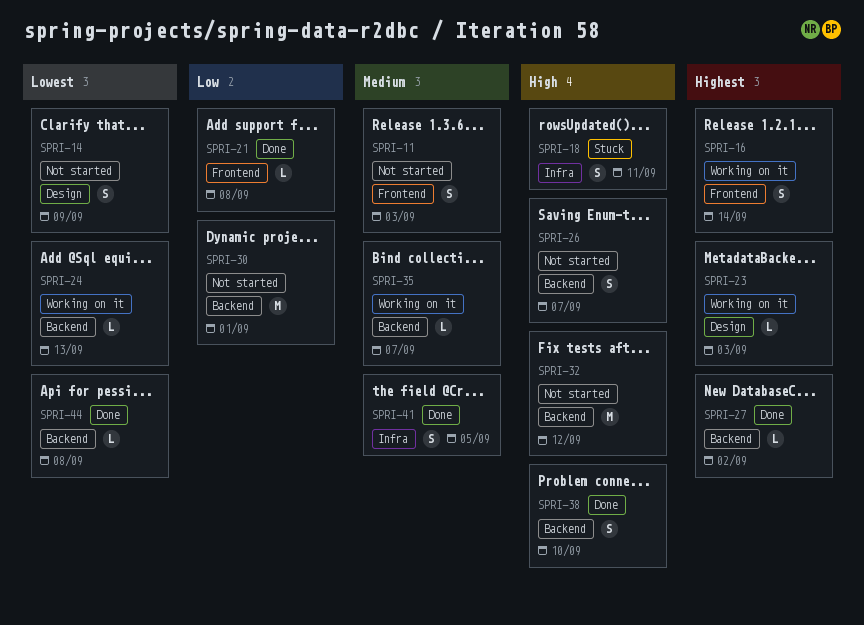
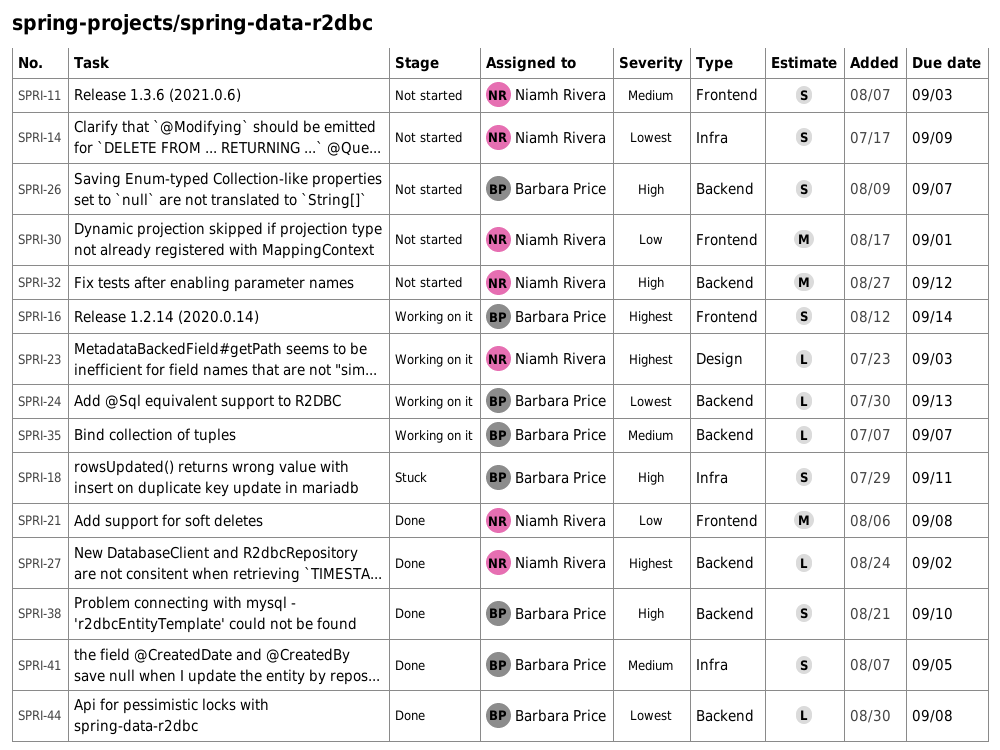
SPRI-14, label: Design -> Infra
SPRI-21, estimate: L -> M
SPRI-30, label: Backend -> Frontend

